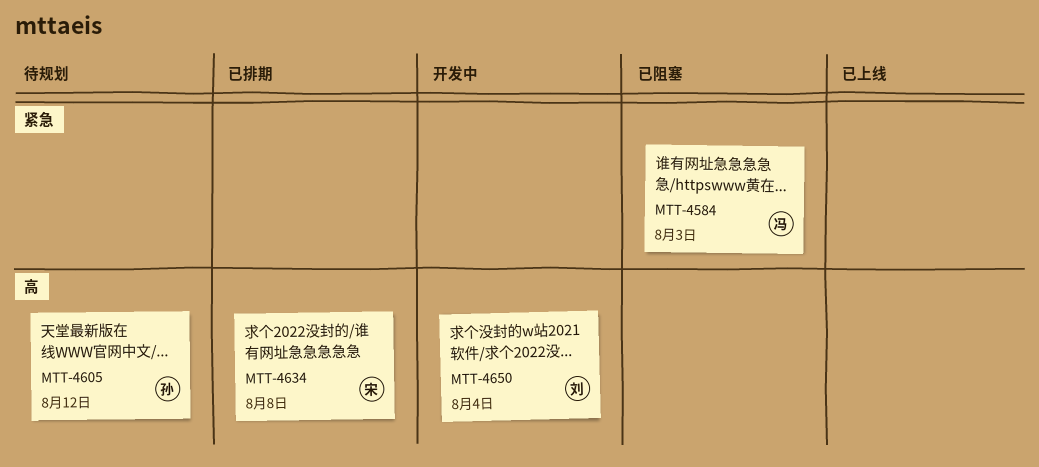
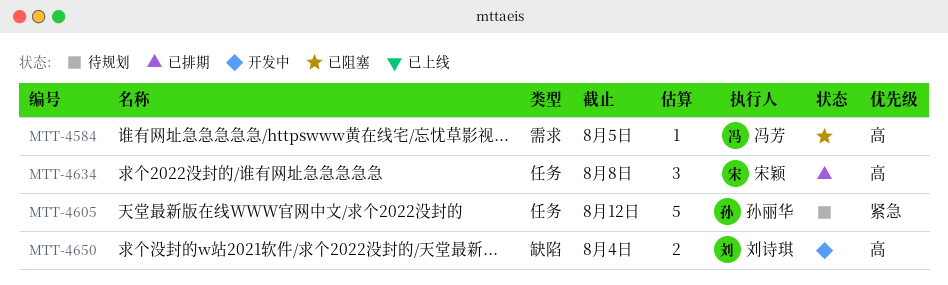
MTT-4584, priority: 紧急 -> 高
MTT-4584, due: Aug 3 -> Aug 5
MTT-4605, priority: 高 -> 紧急

